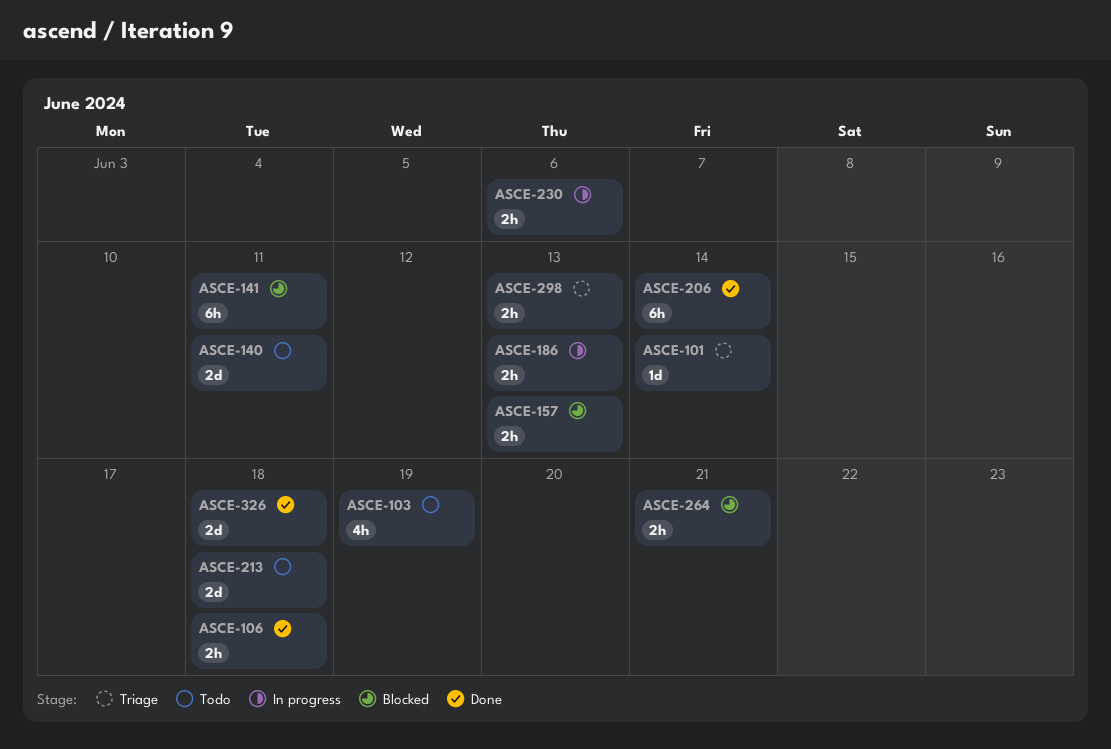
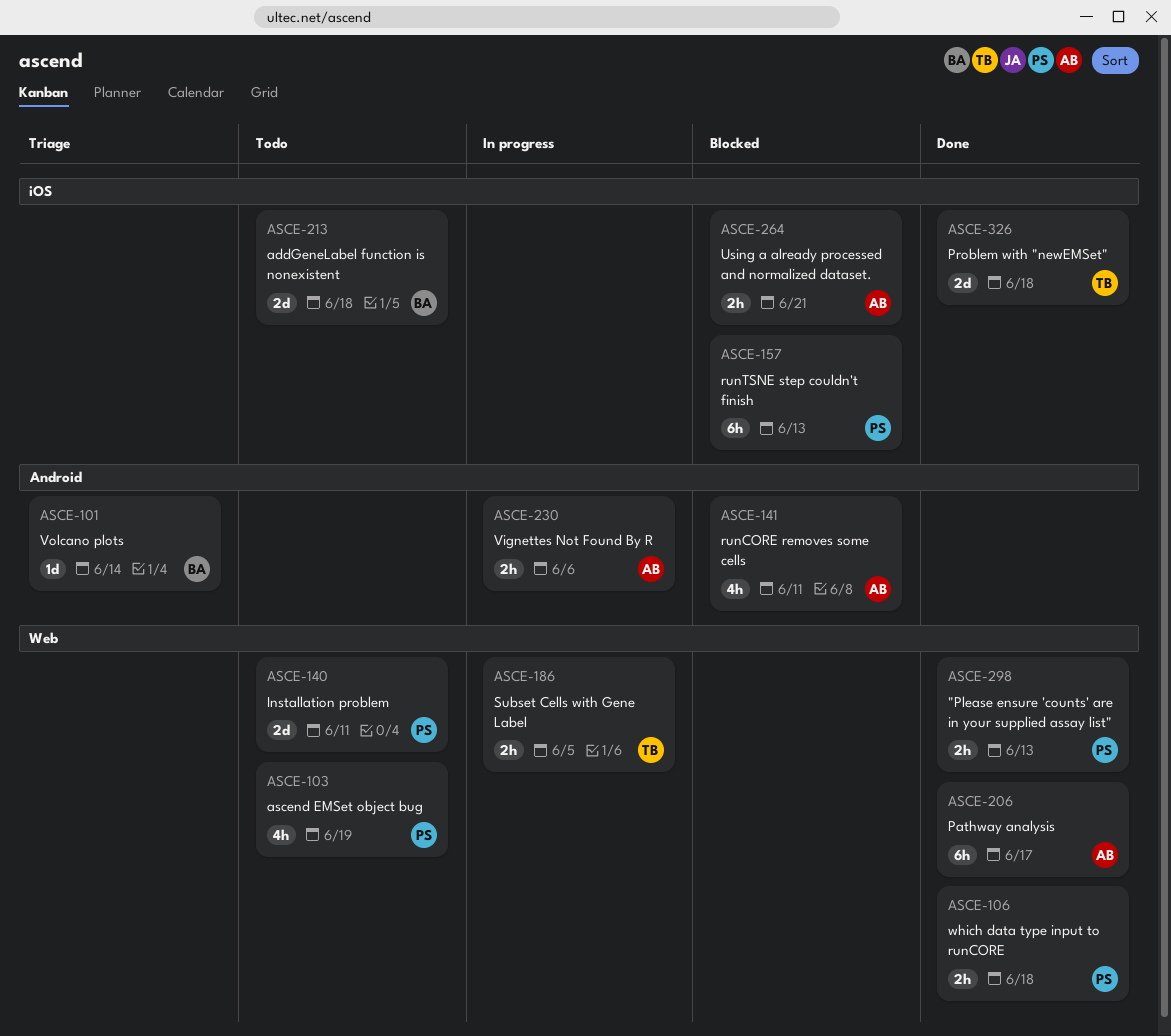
ASCE-141, estimate: 6h -> 4h
ASCE-157, estimate: 2h -> 6h
ASCE-186, due: Jun 13 -> Jun 5
ASCE-206, due: Jun 14 -> Jun 17
ASCE-298, status: Triage -> Done

